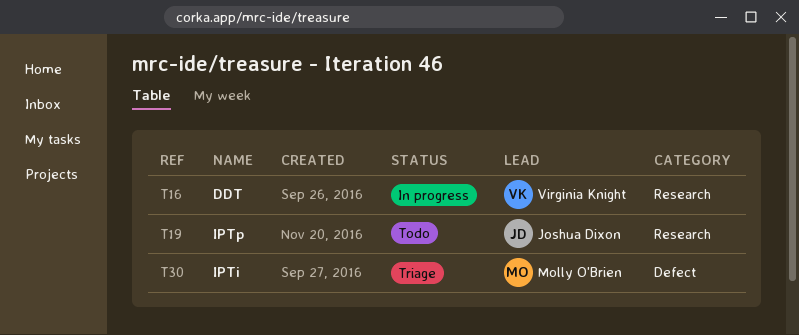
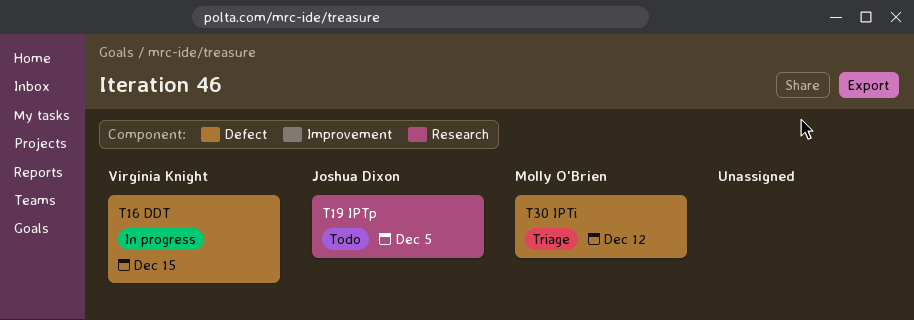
T16, label: Research -> Defect

